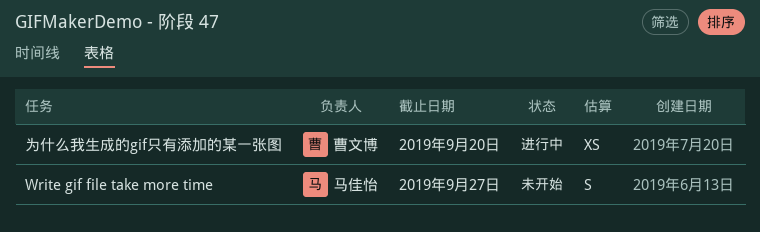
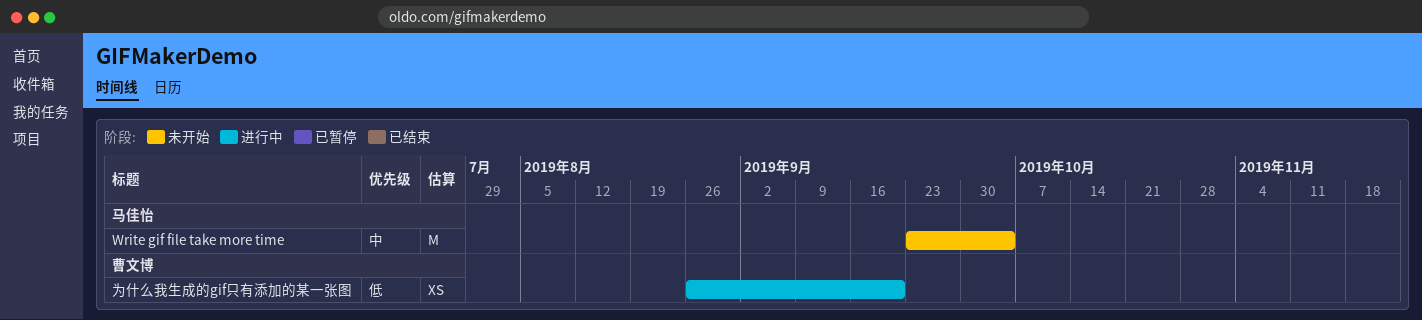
Write gif file take more time, estimate: S -> M
Write gif file take more time, due: Sep 27 -> Oct 4

